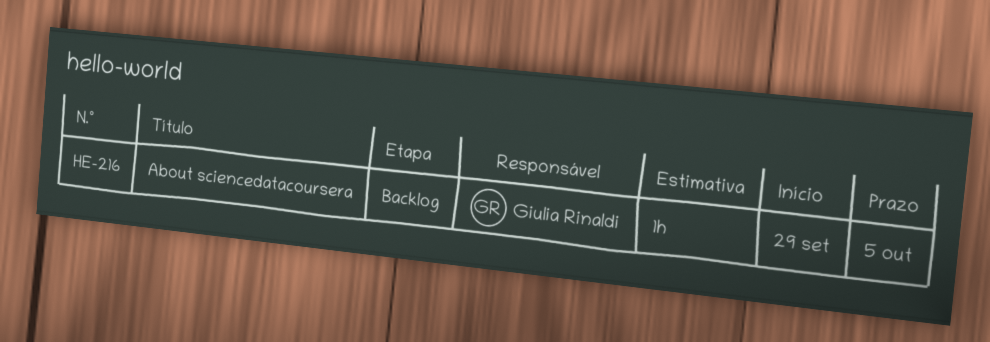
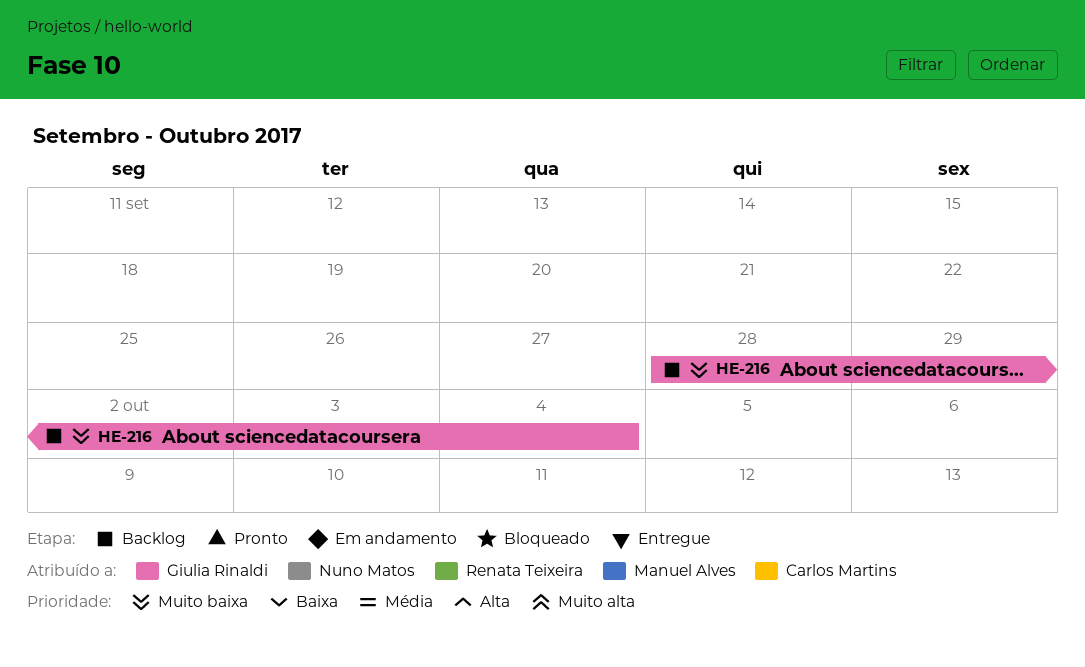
HE-216, start: Sep 29 -> Sep 28
HE-216, due: Oct 5 -> Oct 4

